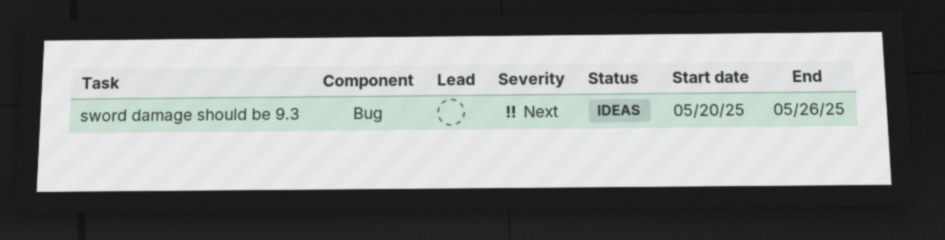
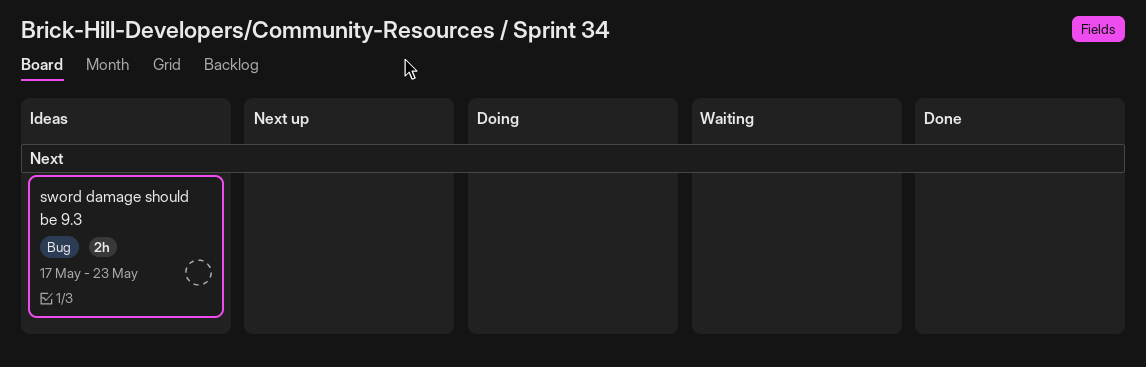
sword damage should be 9.3, start: May 20 -> May 17
sword damage should be 9.3, due: May 26 -> May 23

